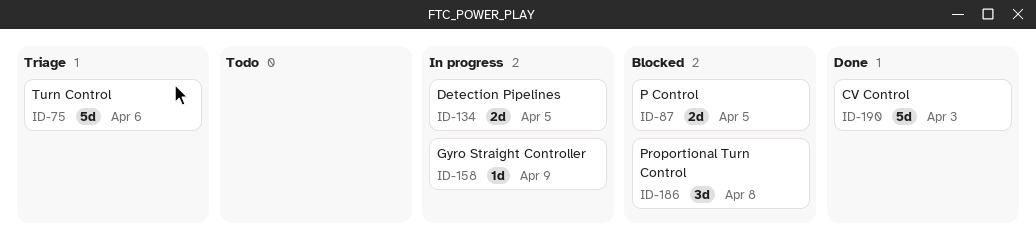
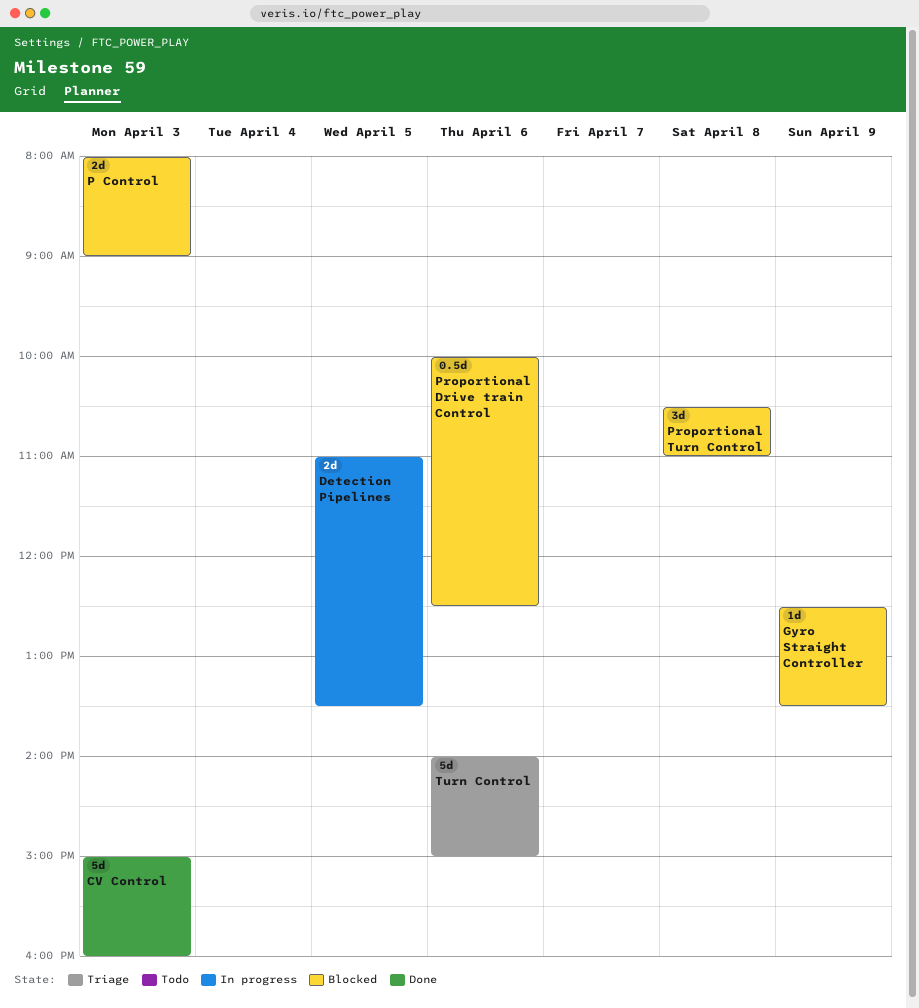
Gyro Straight Controller, status: In progress -> Blocked
P Control, day: Apr 5 -> Apr 3
Proportional Drive train Control: none -> present

